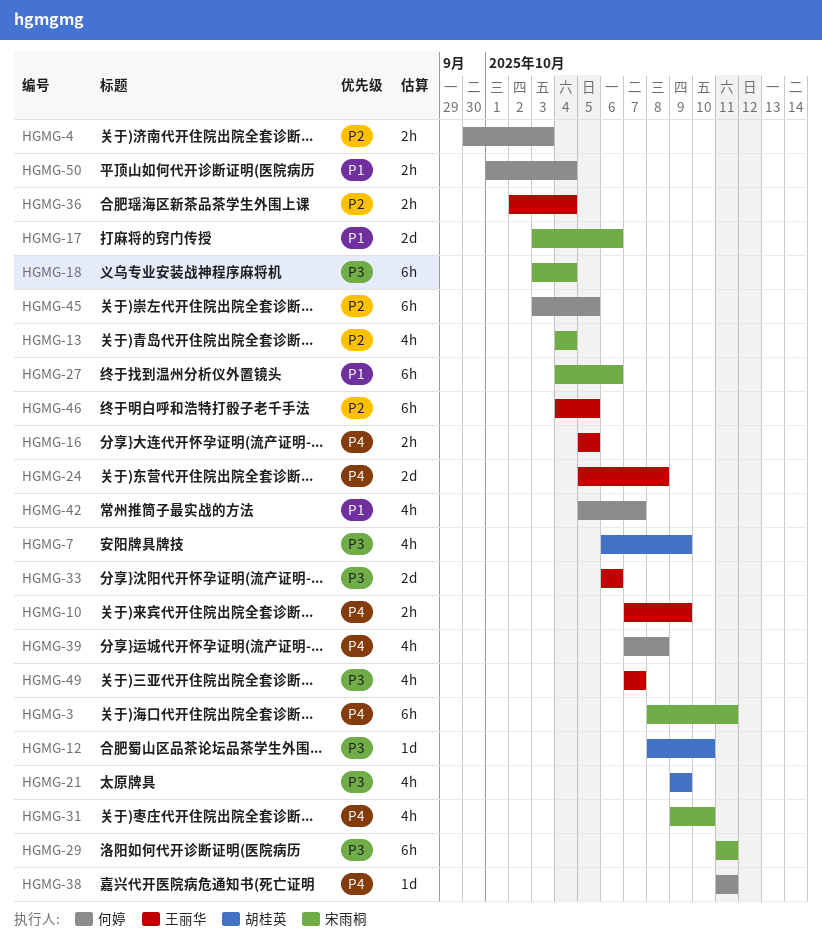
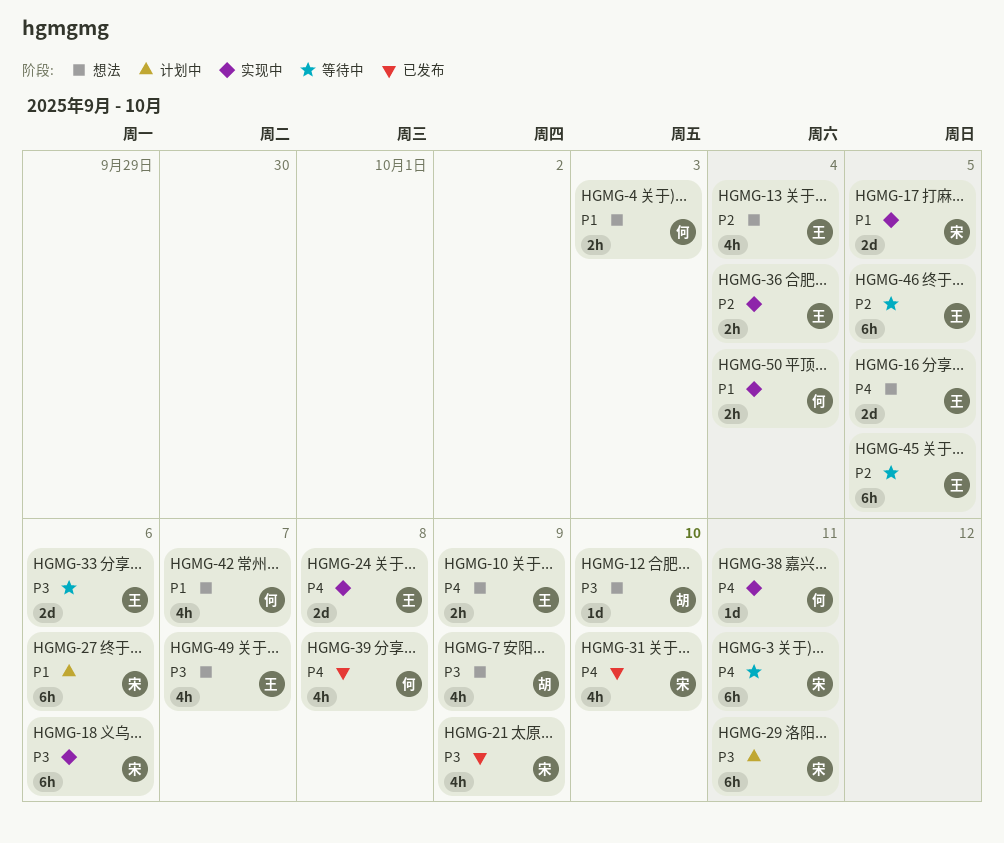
HGMG-4, priority: P2 -> P1
HGMG-13, owner: 宋雨桐 -> 王丽华
HGMG-16, estimate: 2h -> 2d
HGMG-17, due: Oct 6 -> Oct 5
HGMG-18, due: Oct 4 -> Oct 6
HGMG-21, owner: 胡桂英 -> 宋雨桐
HGMG-45, owner: 何婷 -> 王丽华

